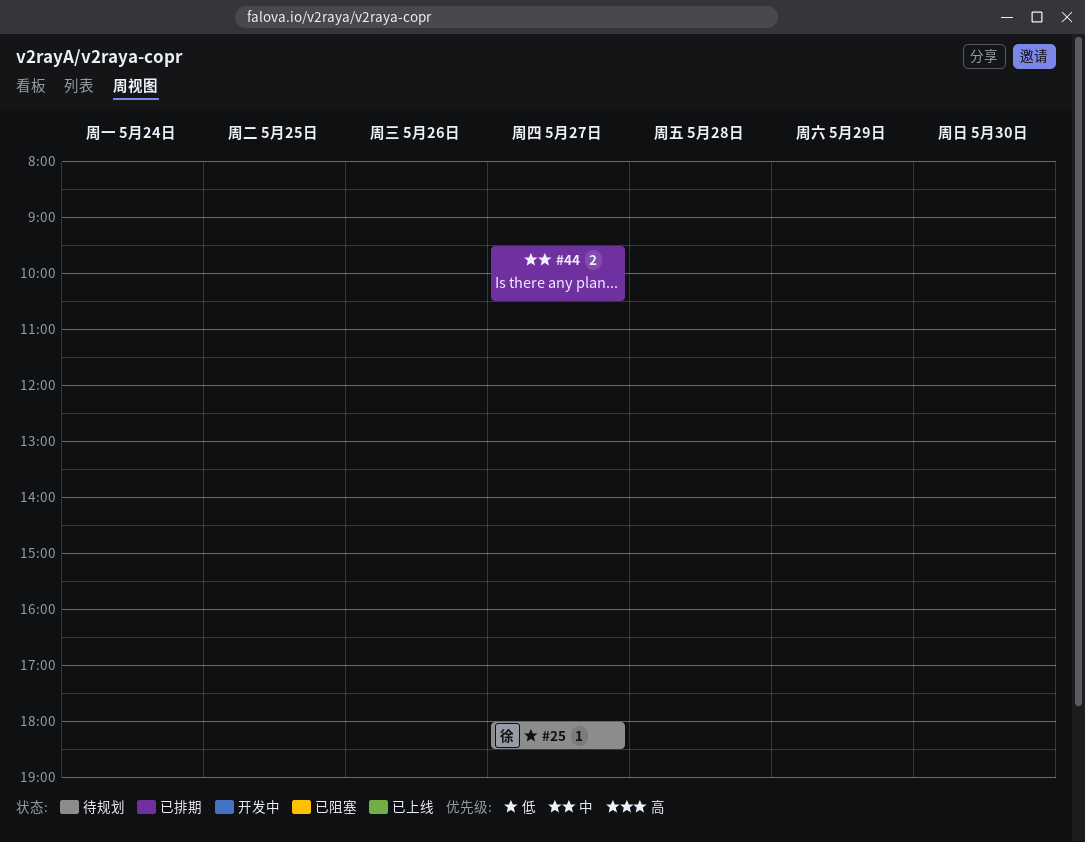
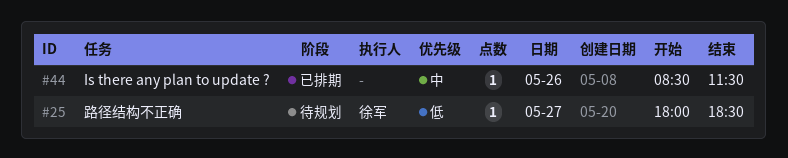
#44, estimate: 2 -> 1
#44, day: May 27 -> May 26
#44, begins: 09:30 -> 08:30
#44, ends: 10:30 -> 11:30

